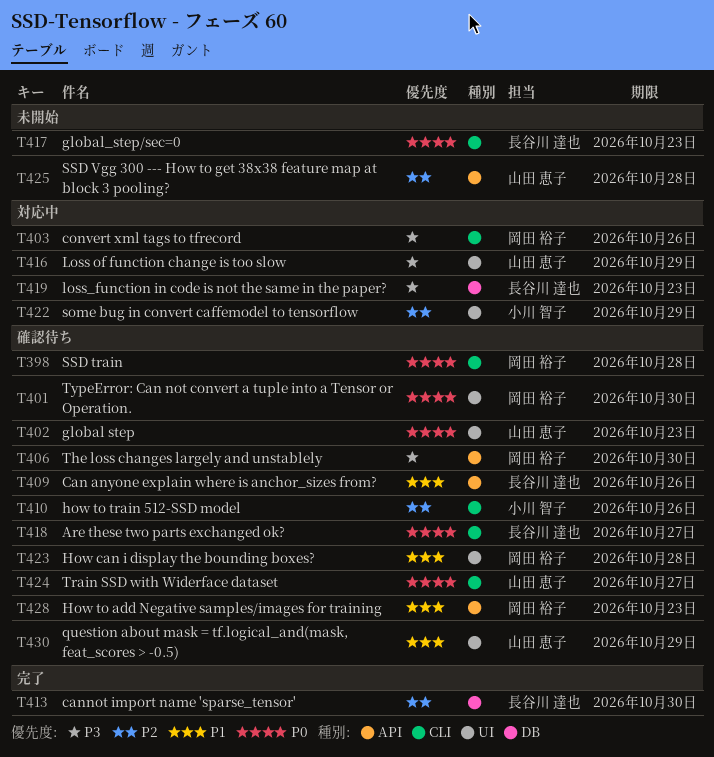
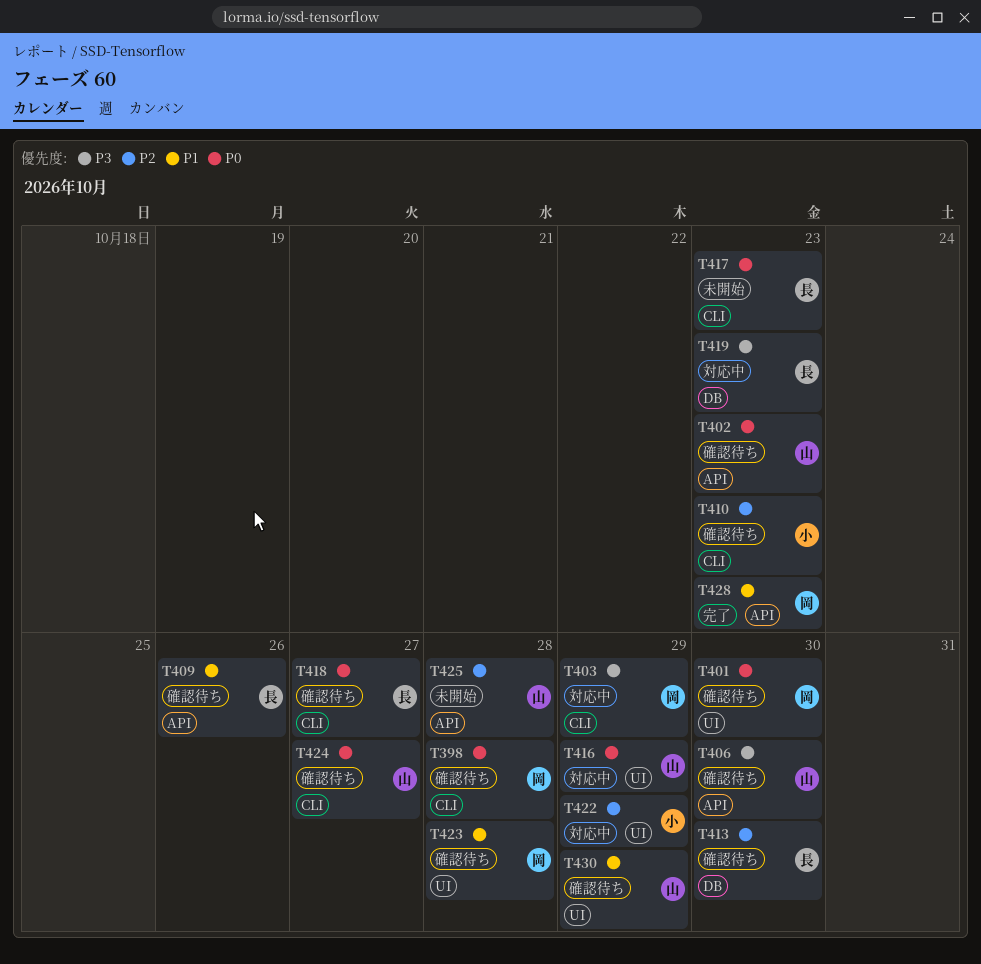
T402, label: UI -> API
T403, due: Oct 26 -> Oct 29
T406, owner: 岡田 裕子 -> 山田 恵子
T410, due: Oct 26 -> Oct 23
T413, status: 完了 -> 確認待ち
T416, priority: P3 -> P0
T428, status: 確認待ち -> 完了

